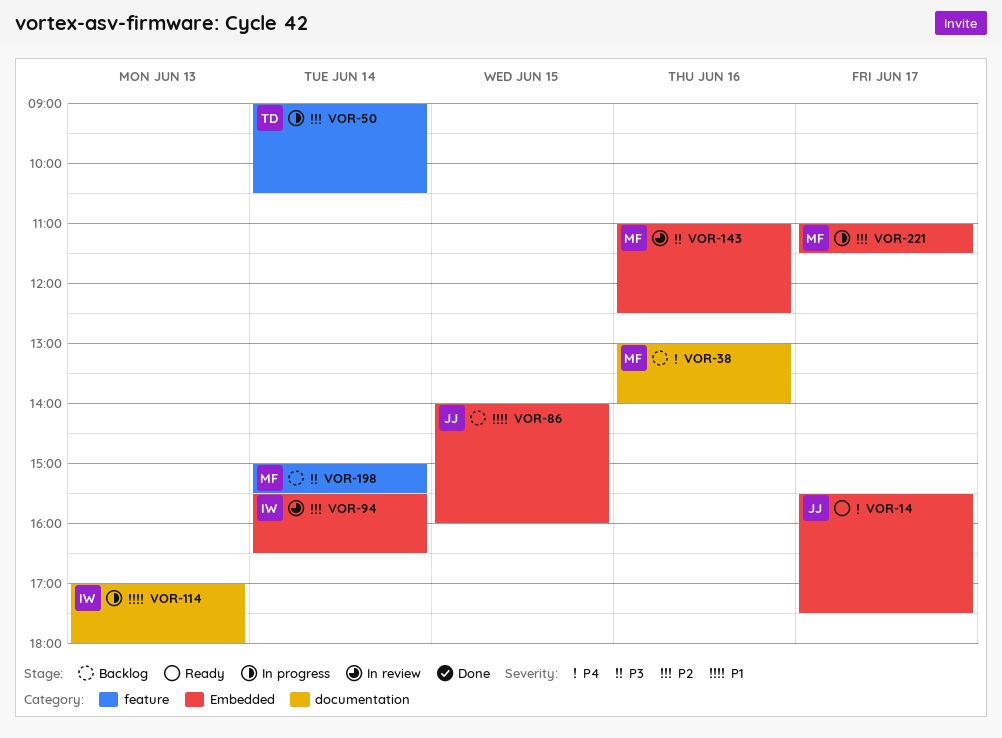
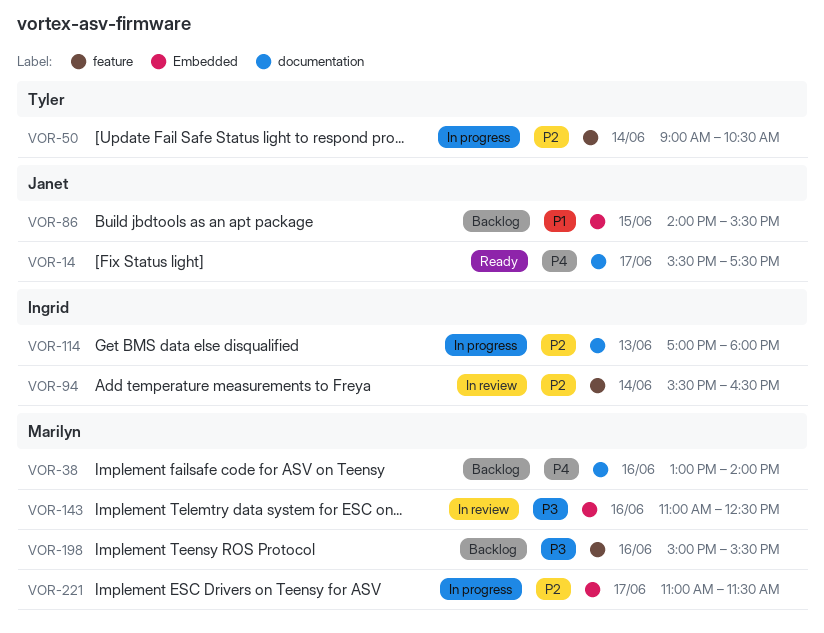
VOR-14, label: Embedded -> documentation
VOR-86, ends: 16:00 -> 15:30
VOR-94, label: Embedded -> feature
VOR-114, priority: P1 -> P2
VOR-198, day: Jun 14 -> Jun 16

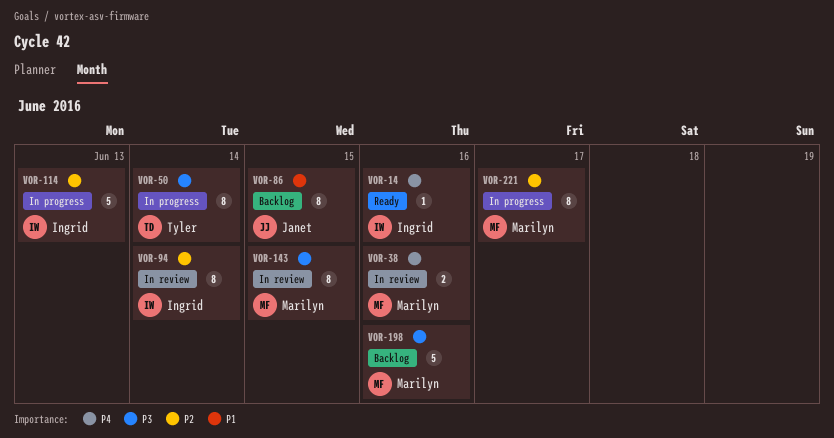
VOR-14, owner: Janet -> Ingrid
VOR-14, day: Jun 17 -> Jun 16
VOR-38, status: Backlog -> In review
VOR-50, priority: P2 -> P3
VOR-143, day: Jun 16 -> Jun 15

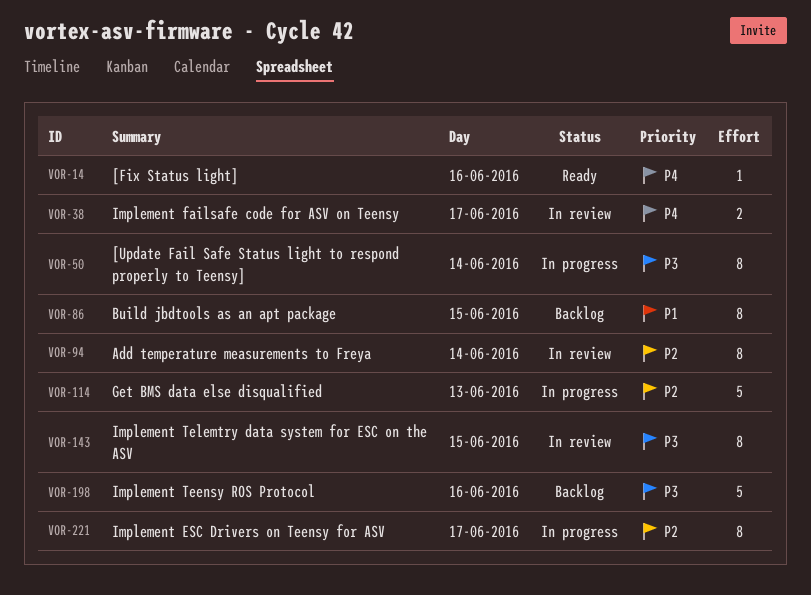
VOR-38, day: Jun 16 -> Jun 17

